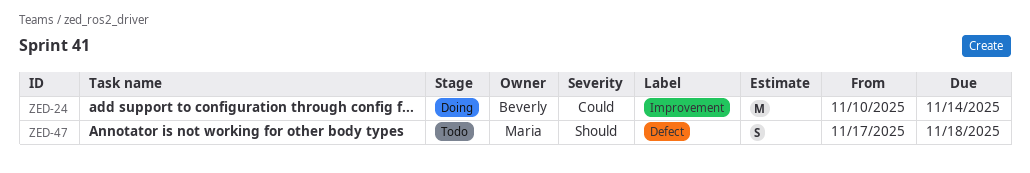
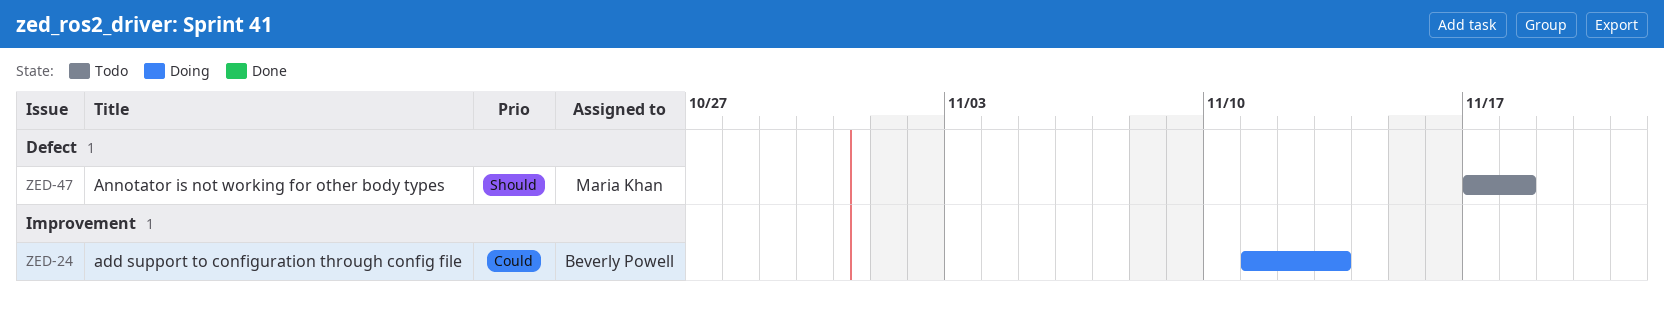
ZED-24, start: Nov 10 -> Nov 11
ZED-24, due: Nov 14 -> Nov 13

